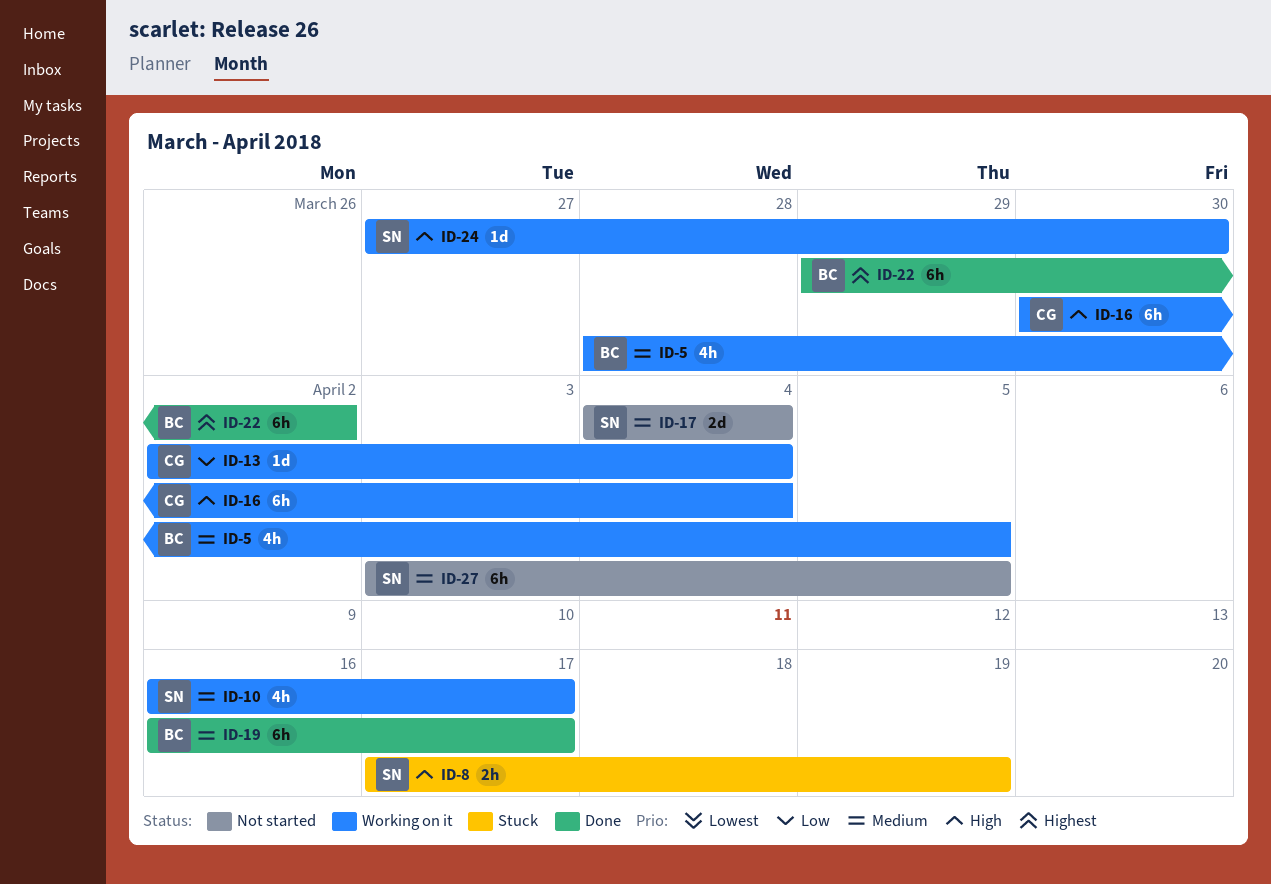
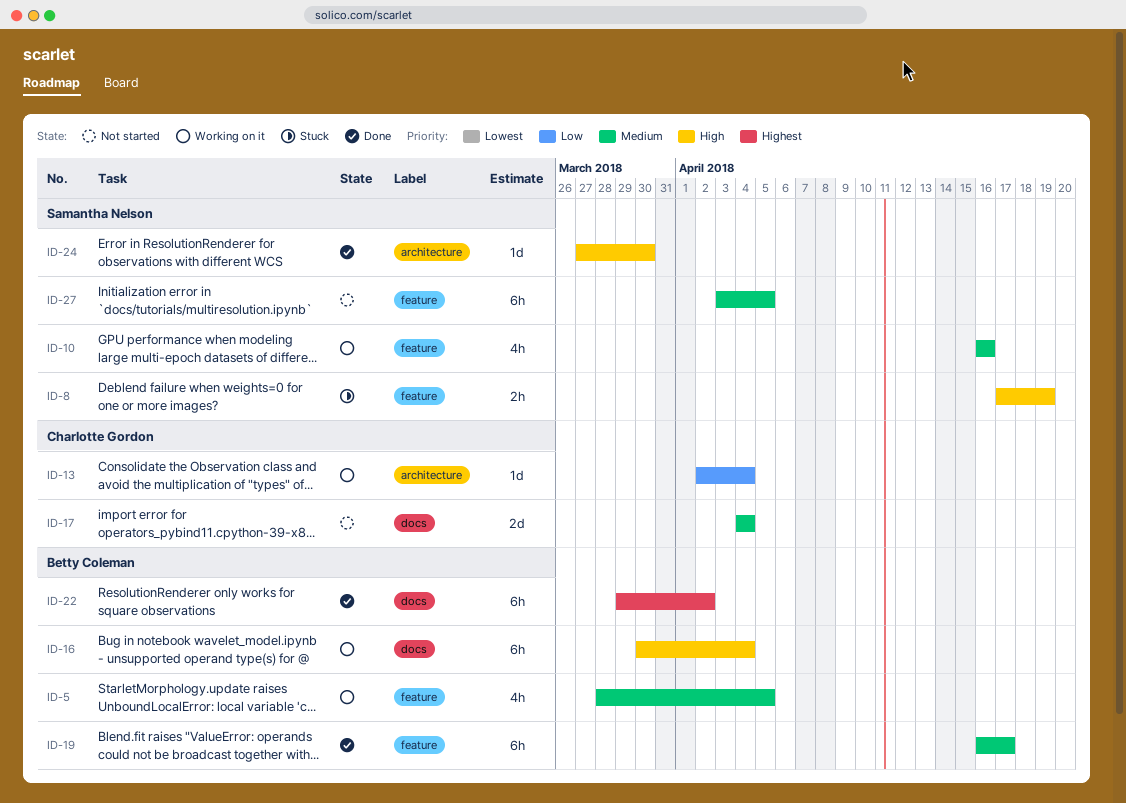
ID-10, due: Apr 17 -> Apr 16
ID-16, owner: Charlotte Gordon -> Betty Coleman
ID-17, owner: Samantha Nelson -> Charlotte Gordon
ID-24, status: Working on it -> Done

